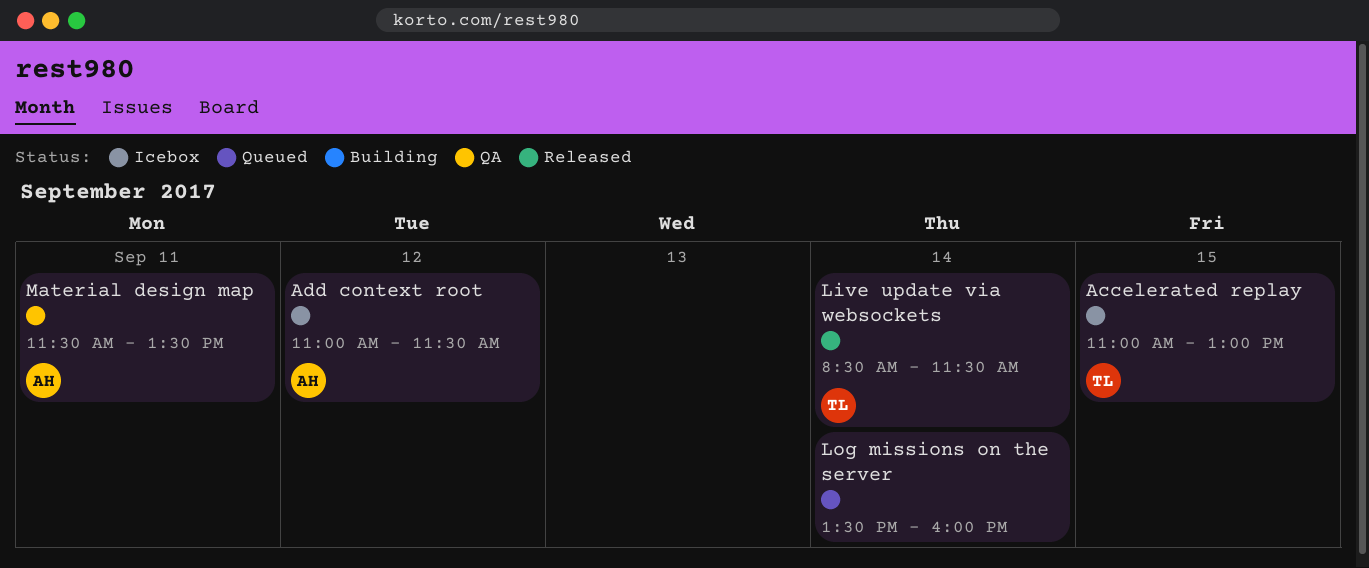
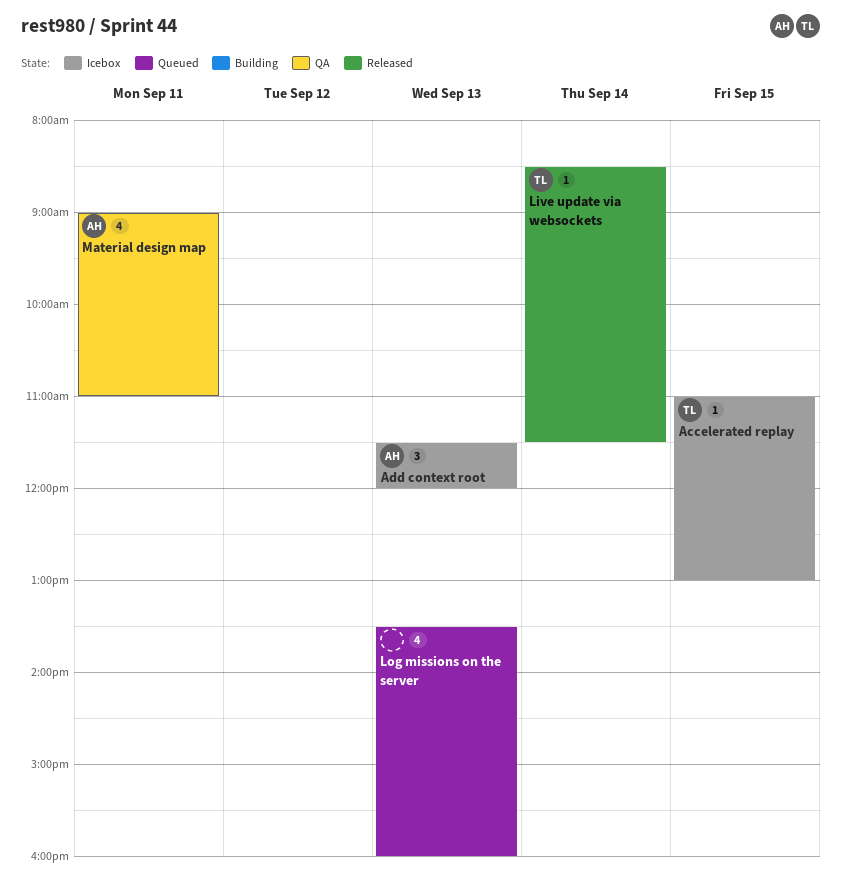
Add context root, day: Sep 12 -> Sep 13
Add context root, begins: 11:00 -> 11:30
Add context root, ends: 11:30 -> 12:00
Log missions on the server, day: Sep 14 -> Sep 13
Material design map, begins: 11:30 -> 09:00
Material design map, ends: 13:30 -> 11:00

